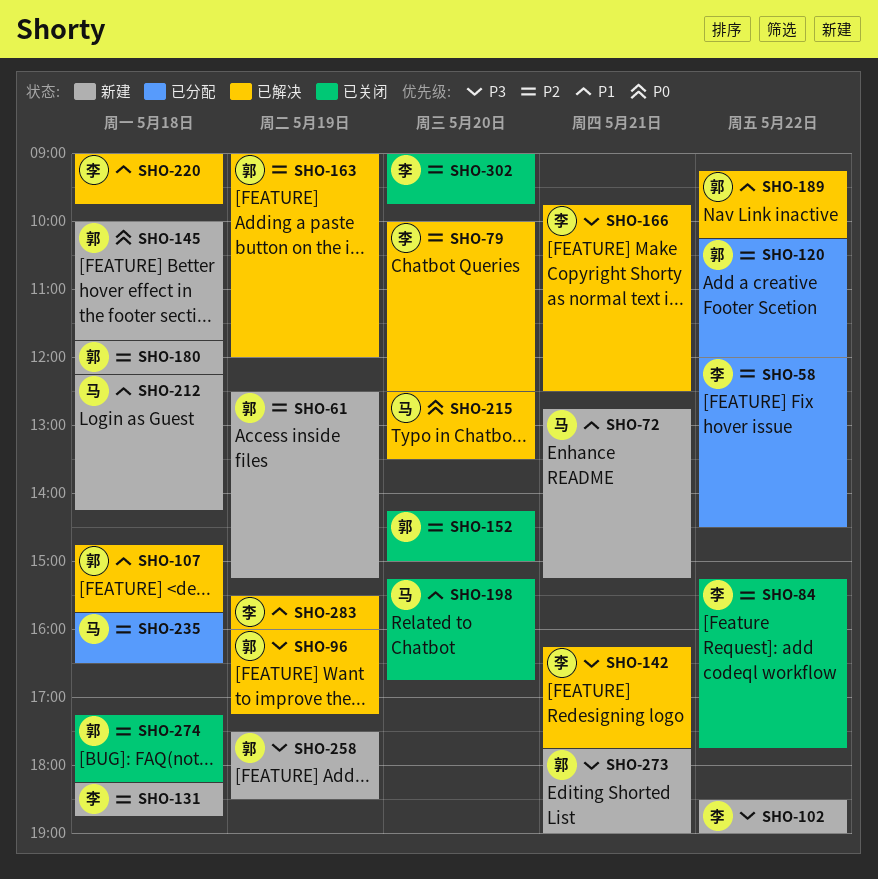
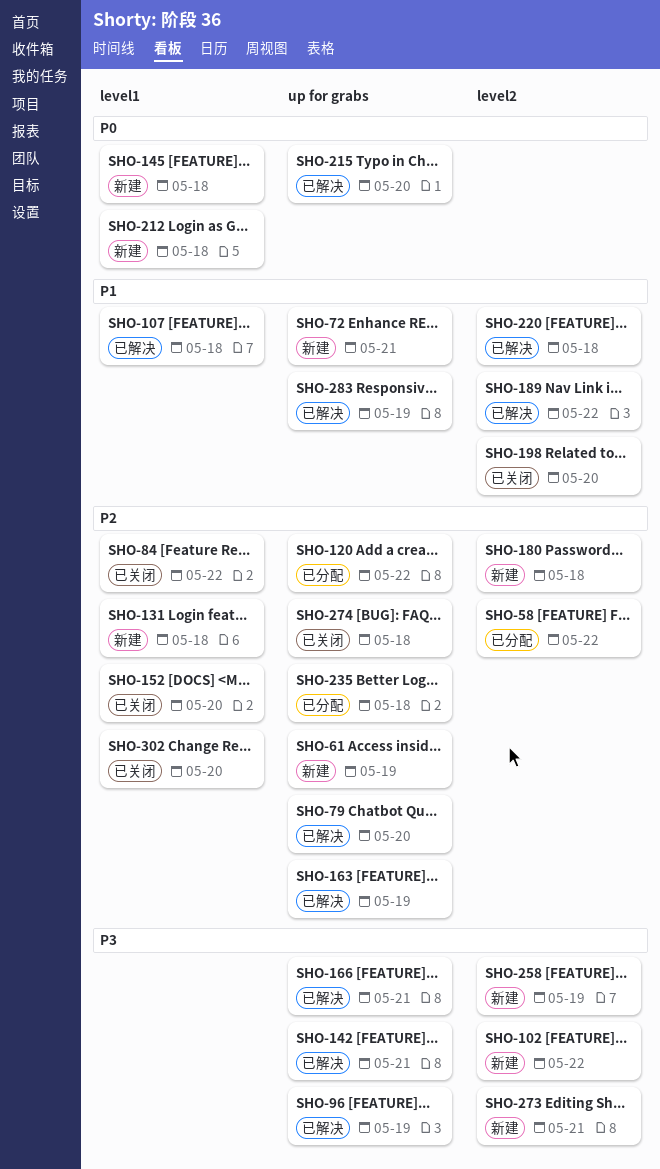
SHO-212, priority: P1 -> P0

